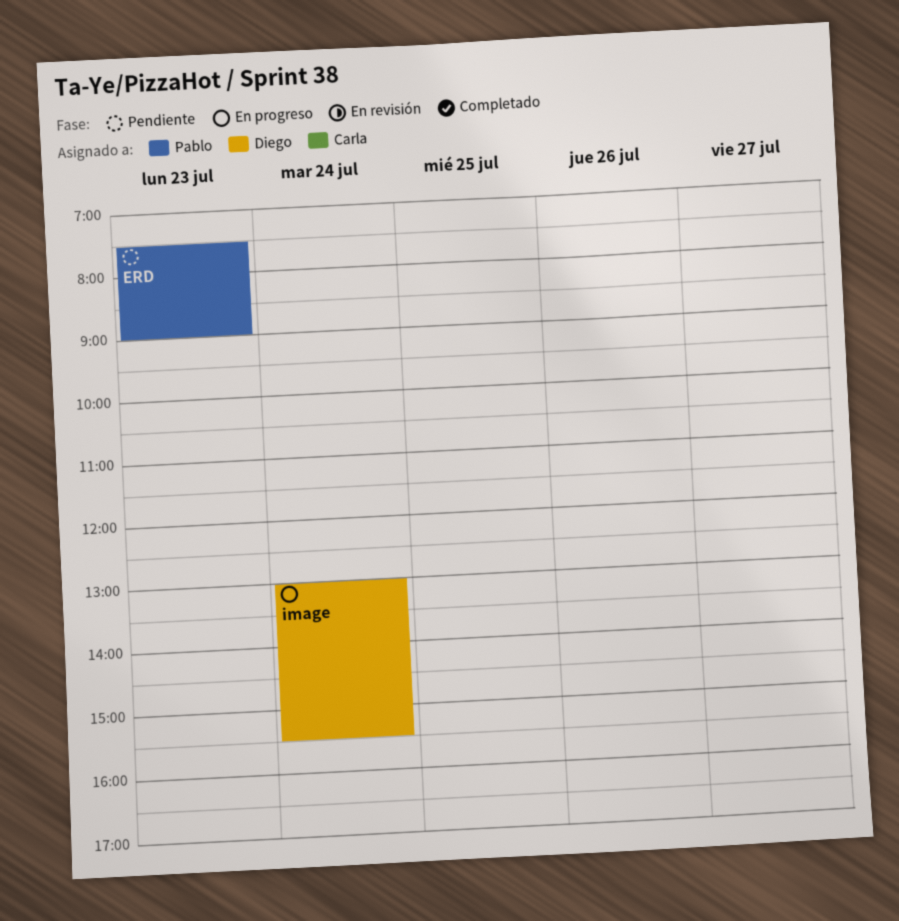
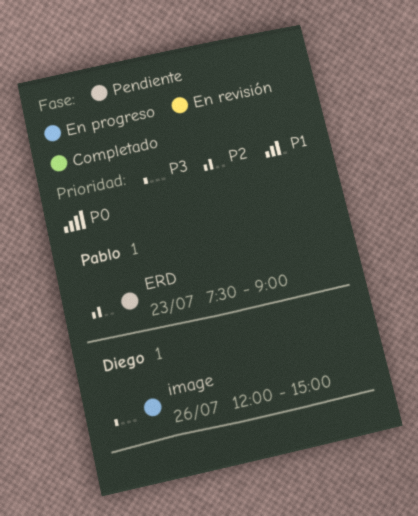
image, day: Jul 24 -> Jul 26
image, begins: 13:00 -> 12:00
image, ends: 15:30 -> 15:00

